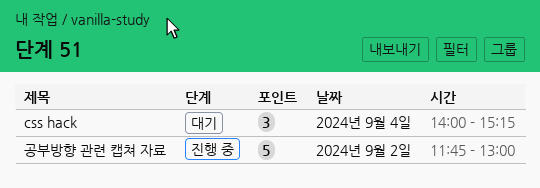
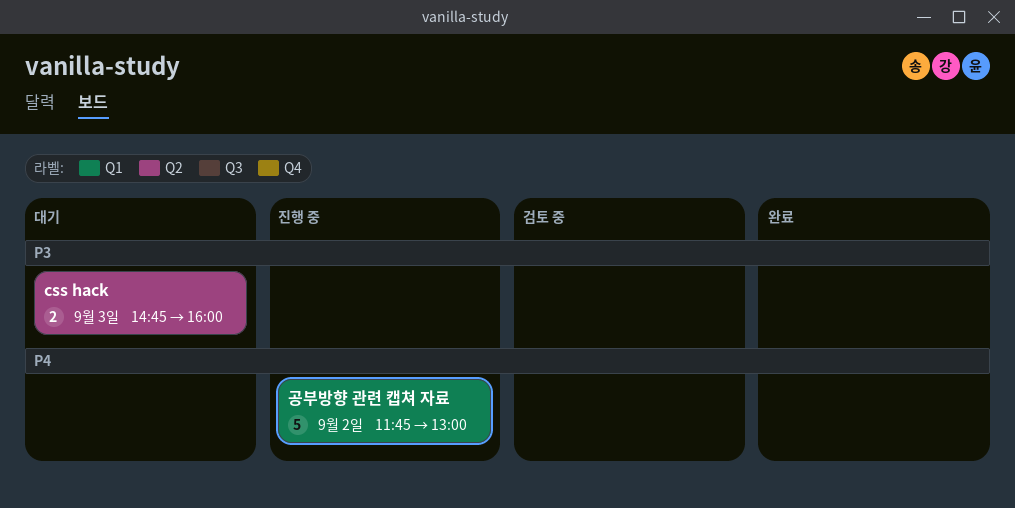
css hack, estimate: 3 -> 2
css hack, day: Sep 4 -> Sep 3
css hack, begins: 14:00 -> 14:45
css hack, ends: 15:15 -> 16:00

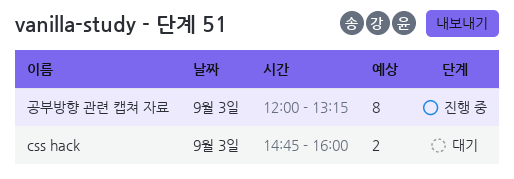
공부방향 관련 캡쳐 자료, estimate: 5 -> 8
공부방향 관련 캡쳐 자료, day: Sep 2 -> Sep 3
공부방향 관련 캡쳐 자료, begins: 11:45 -> 12:00
공부방향 관련 캡쳐 자료, ends: 13:00 -> 13:15

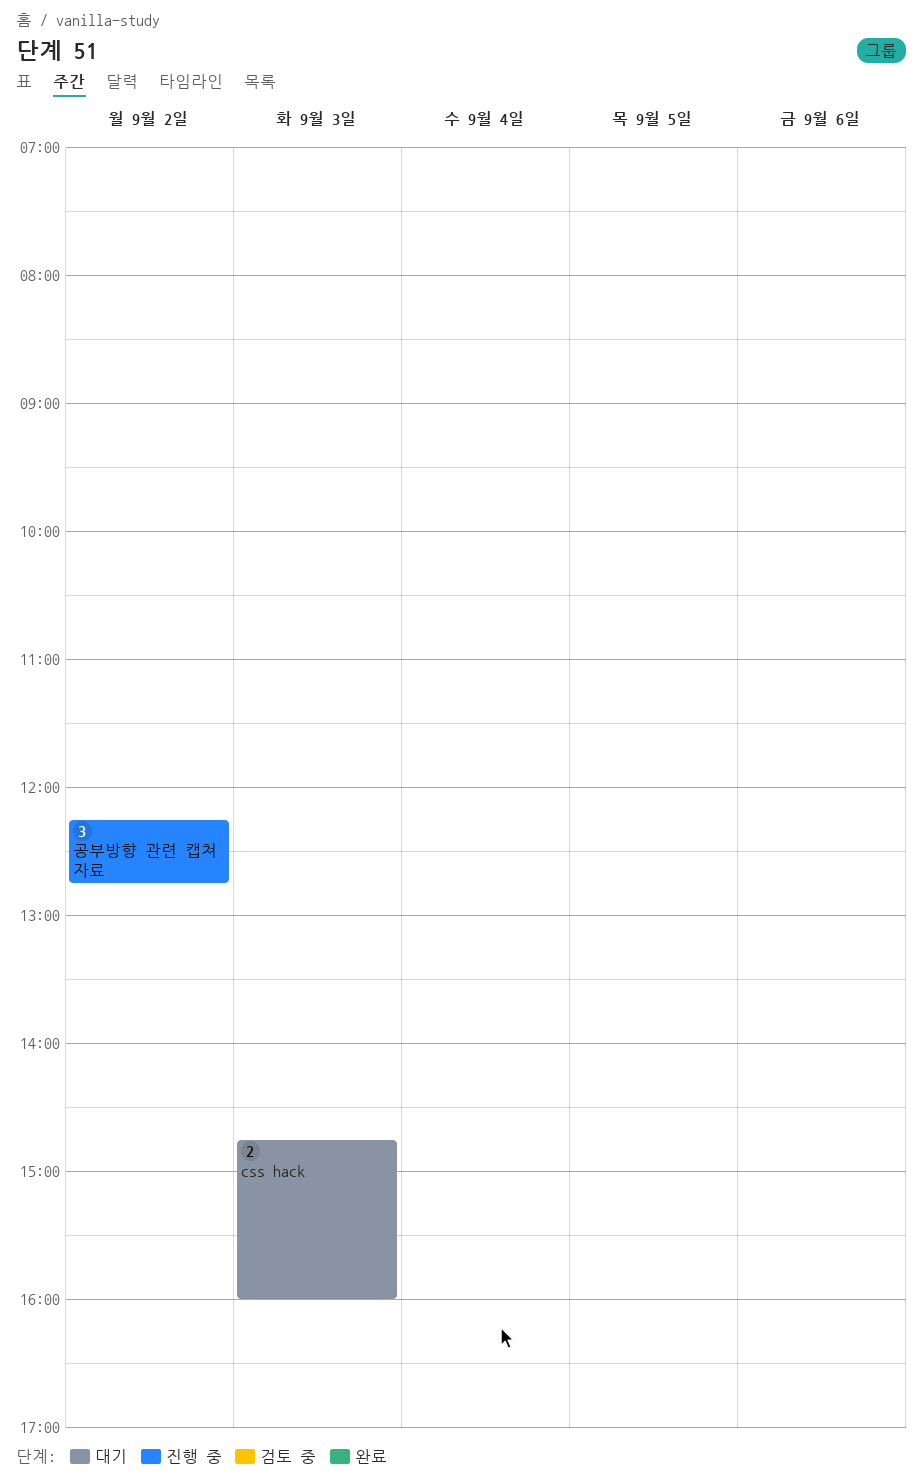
공부방향 관련 캡쳐 자료, estimate: 8 -> 3
공부방향 관련 캡쳐 자료, day: Sep 3 -> Sep 2
공부방향 관련 캡쳐 자료, begins: 12:00 -> 12:15
공부방향 관련 캡쳐 자료, ends: 13:15 -> 12:45

